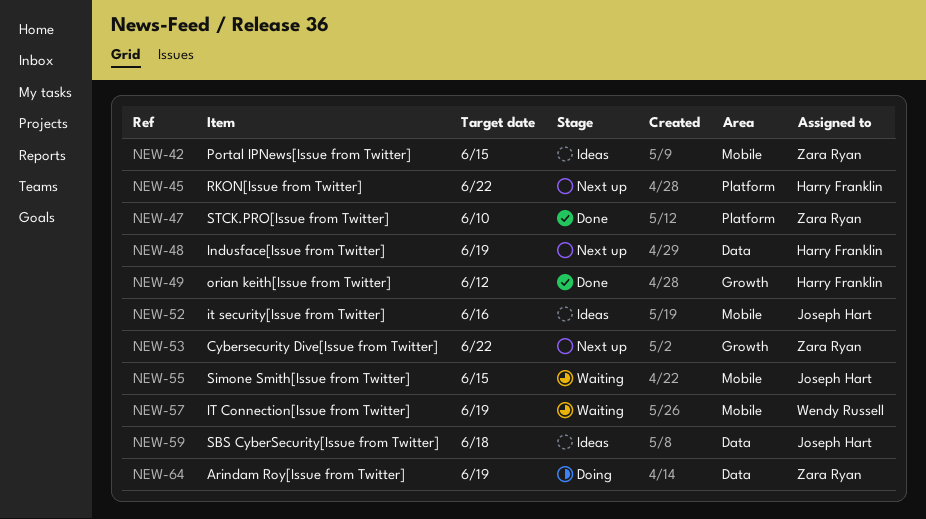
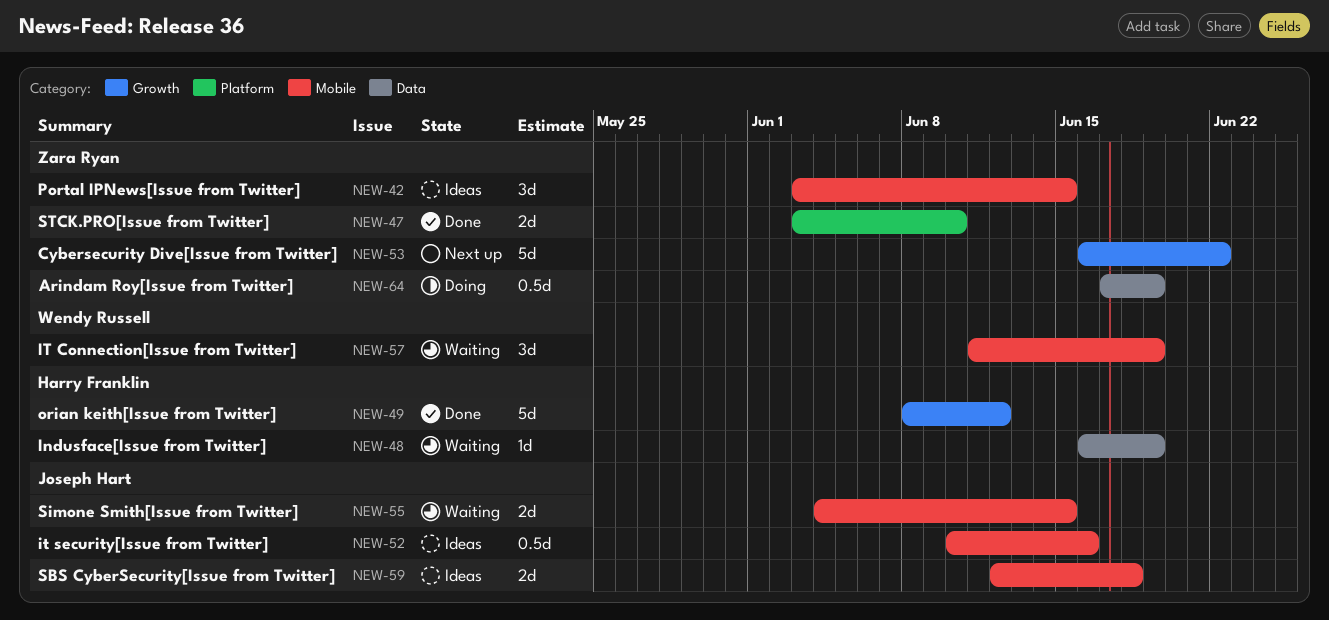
NEW-45: present -> none
NEW-48, status: Next up -> Waiting
NEW-59, label: Data -> Mobile

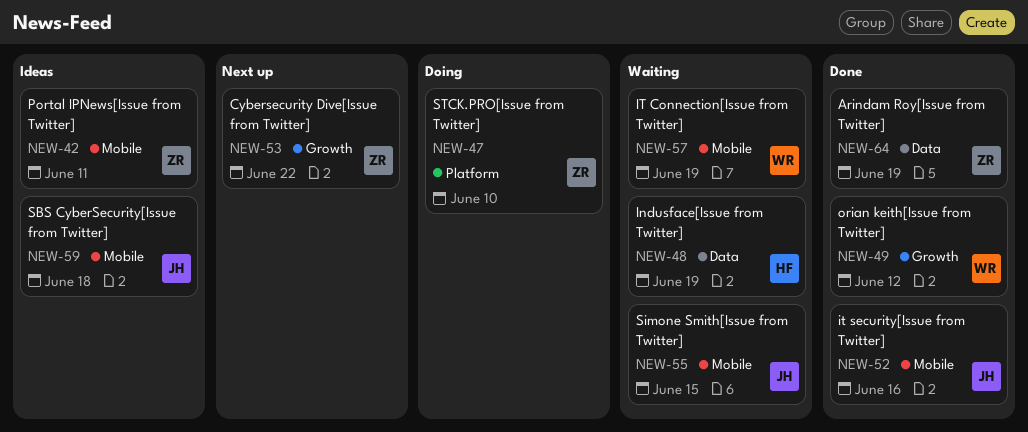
NEW-42, due: Jun 15 -> Jun 11
NEW-47, status: Done -> Doing
NEW-49, owner: Harry Franklin -> Wendy Russell
NEW-52, status: Ideas -> Done
NEW-64, status: Doing -> Done

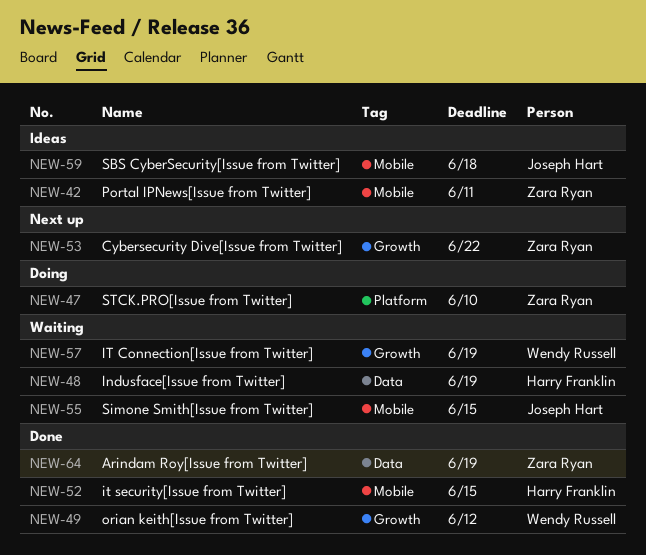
NEW-52, owner: Joseph Hart -> Harry Franklin
NEW-52, due: Jun 16 -> Jun 15
NEW-57, label: Mobile -> Growth

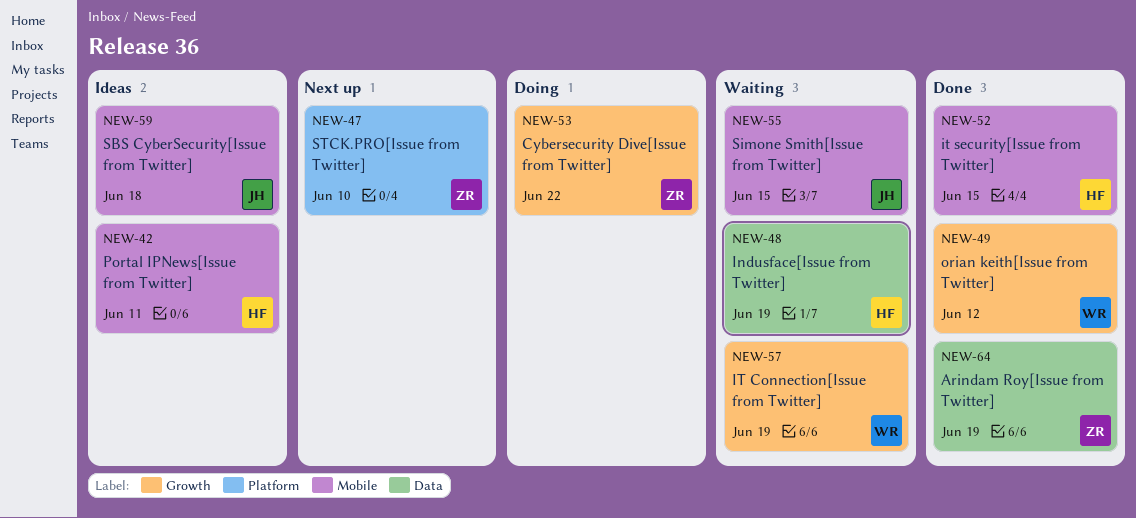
NEW-42, owner: Zara Ryan -> Harry Franklin
NEW-47, status: Doing -> Next up
NEW-53, status: Next up -> Doing

